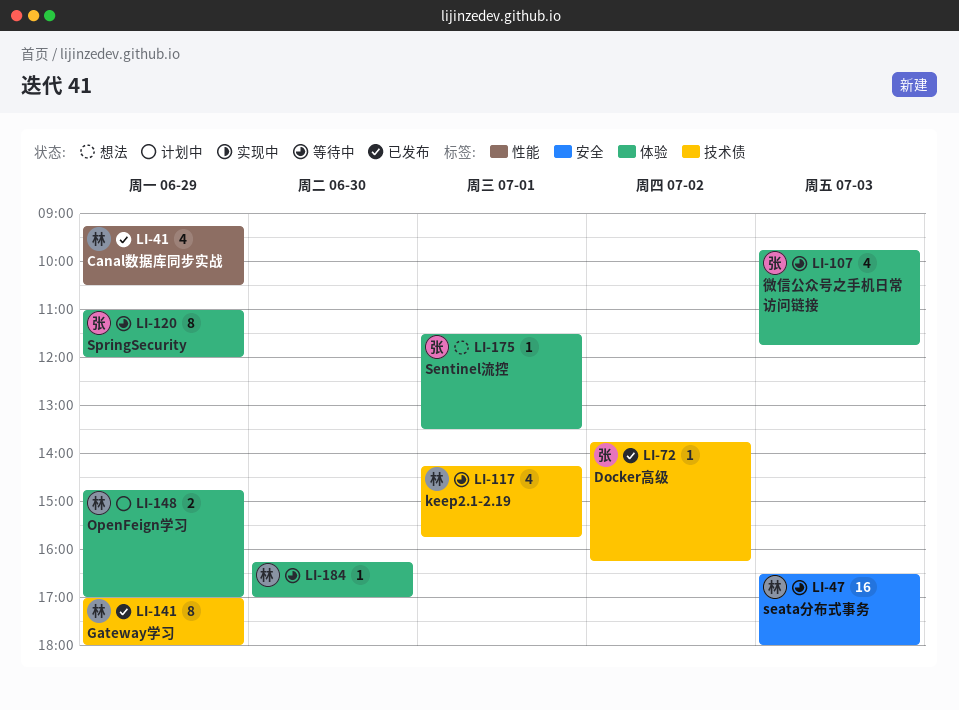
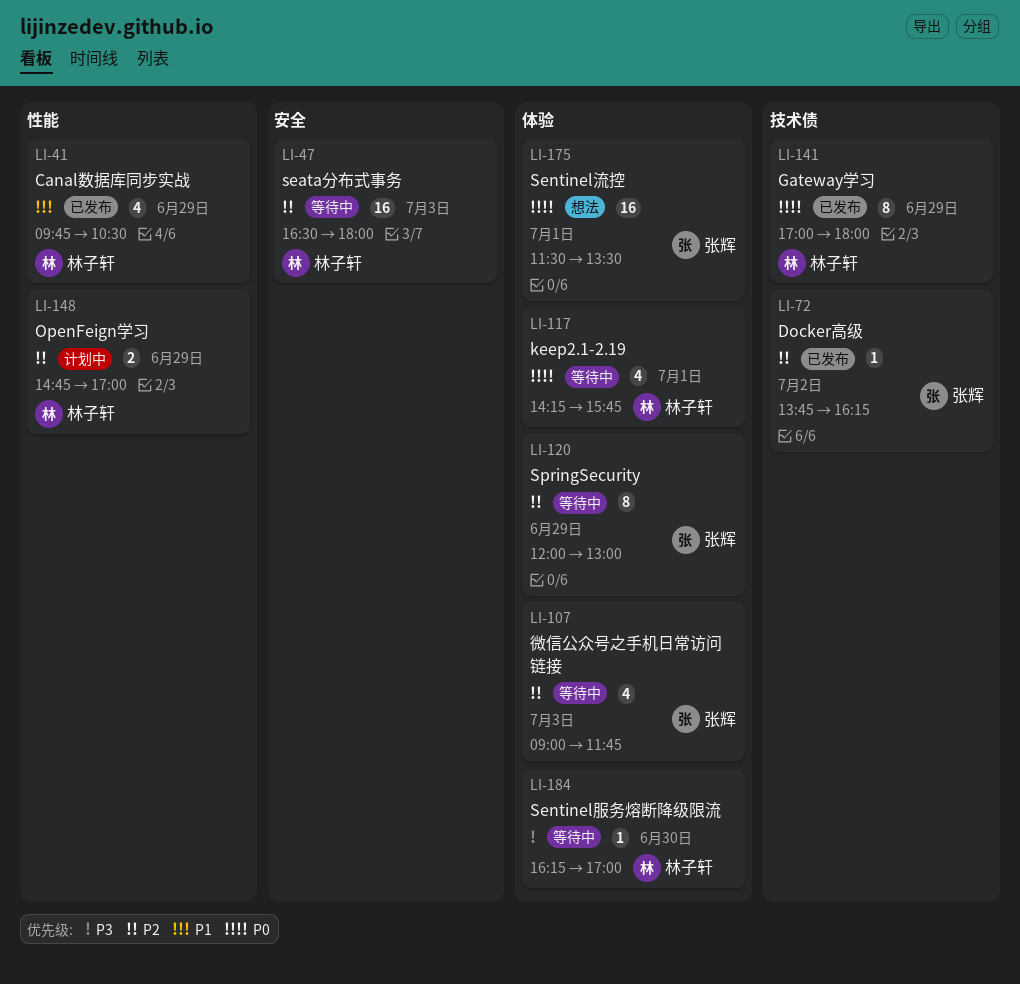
LI-41, begins: 09:15 -> 09:45
LI-107, begins: 09:45 -> 09:00
LI-117, label: 技术债 -> 体验
LI-120, begins: 11:00 -> 12:00
LI-120, ends: 12:00 -> 13:00
LI-148, label: 体验 -> 性能
LI-175, estimate: 1 -> 16

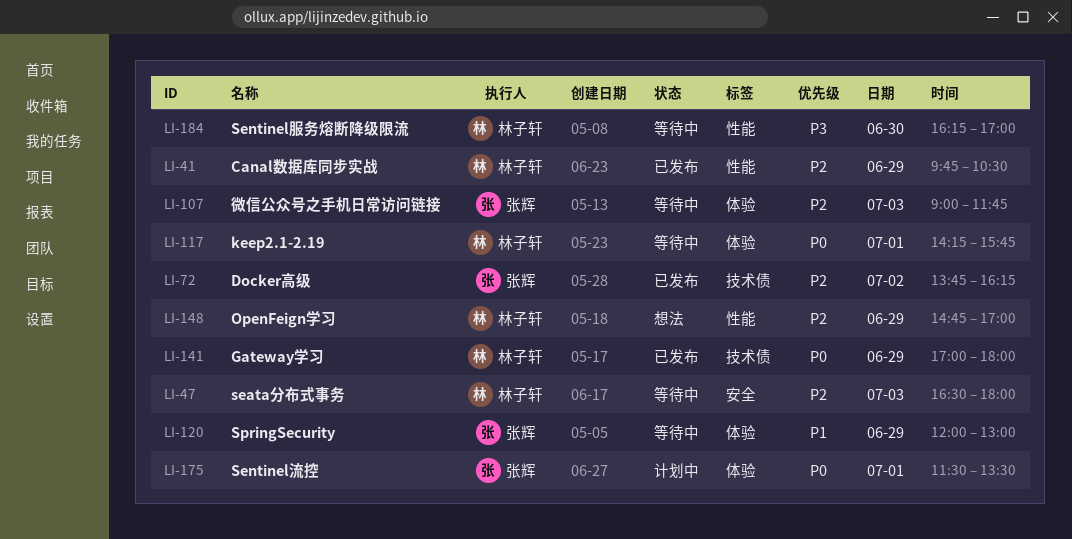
LI-41, priority: P1 -> P2
LI-120, priority: P2 -> P1
LI-148, status: 计划中 -> 想法
LI-175, status: 想法 -> 计划中
LI-184, label: 体验 -> 性能

